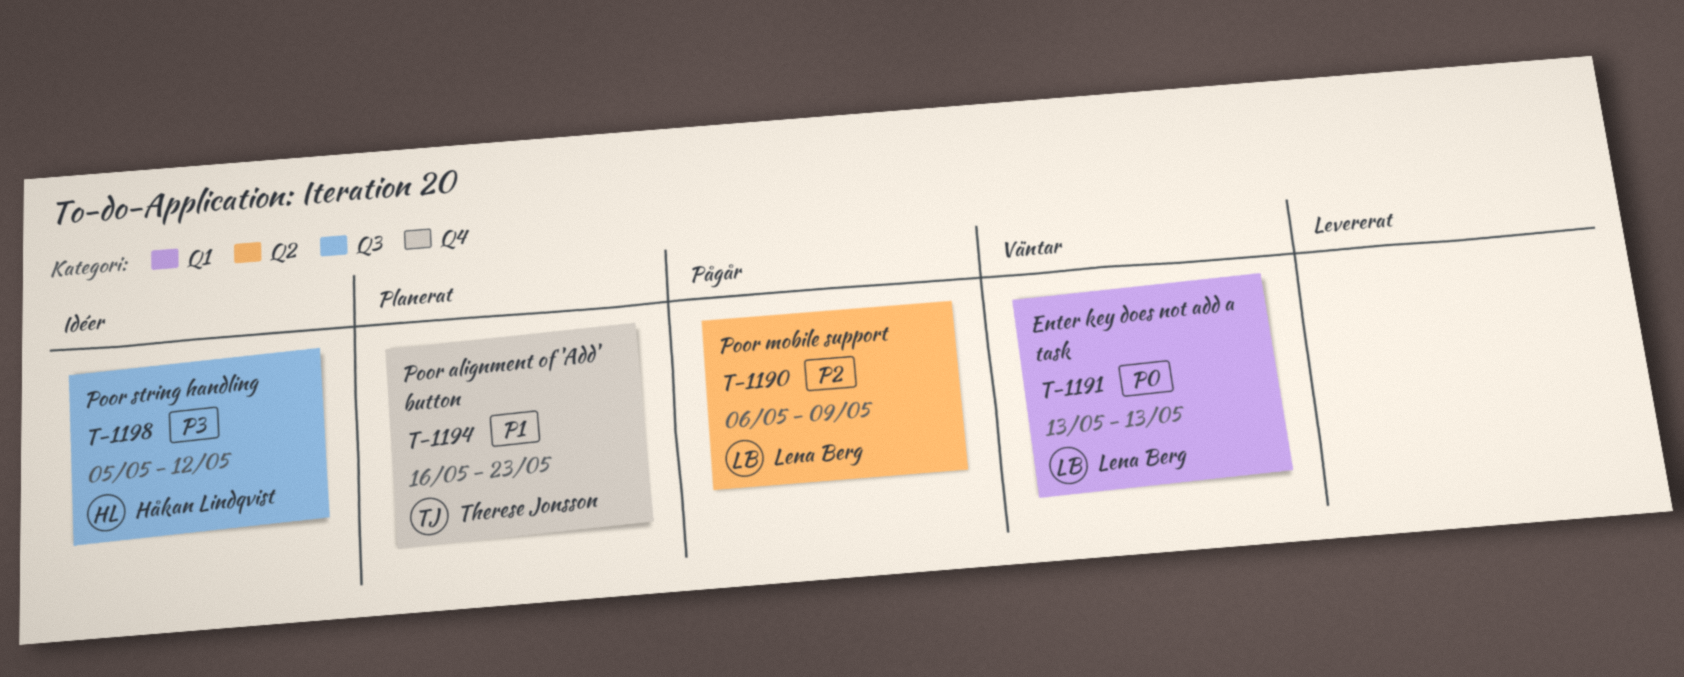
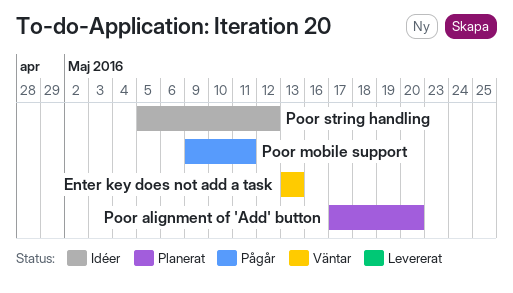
Poor alignment of 'Add' button, start: May 16 -> May 17
Poor alignment of 'Add' button, due: May 23 -> May 20
Poor mobile support, start: May 6 -> May 9
Poor mobile support, due: May 9 -> May 11

